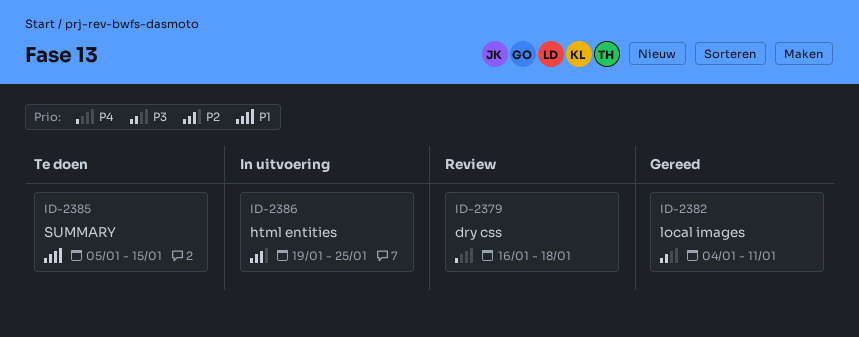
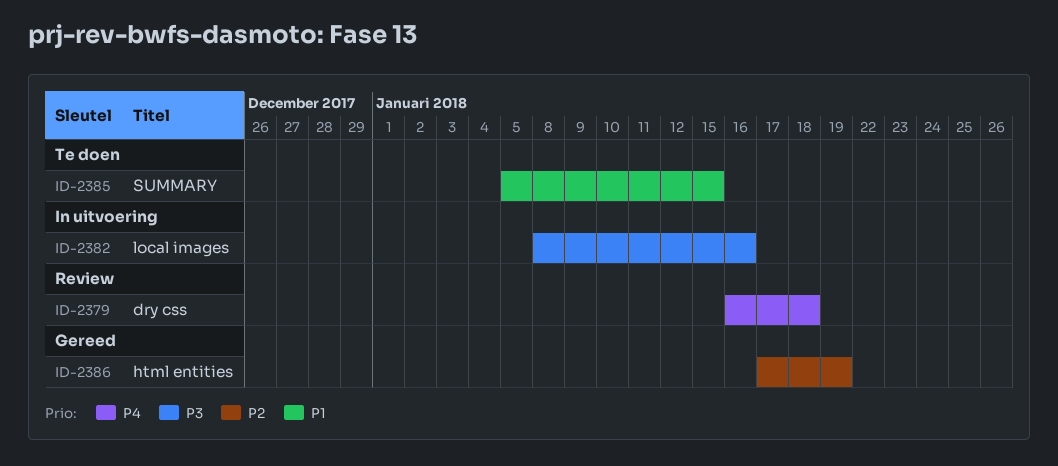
ID-2382, status: Gereed -> In uitvoering
ID-2382, start: Jan 4 -> Jan 8
ID-2382, due: Jan 11 -> Jan 16
ID-2386, status: In uitvoering -> Gereed
ID-2386, start: Jan 19 -> Jan 17
ID-2386, due: Jan 25 -> Jan 19

